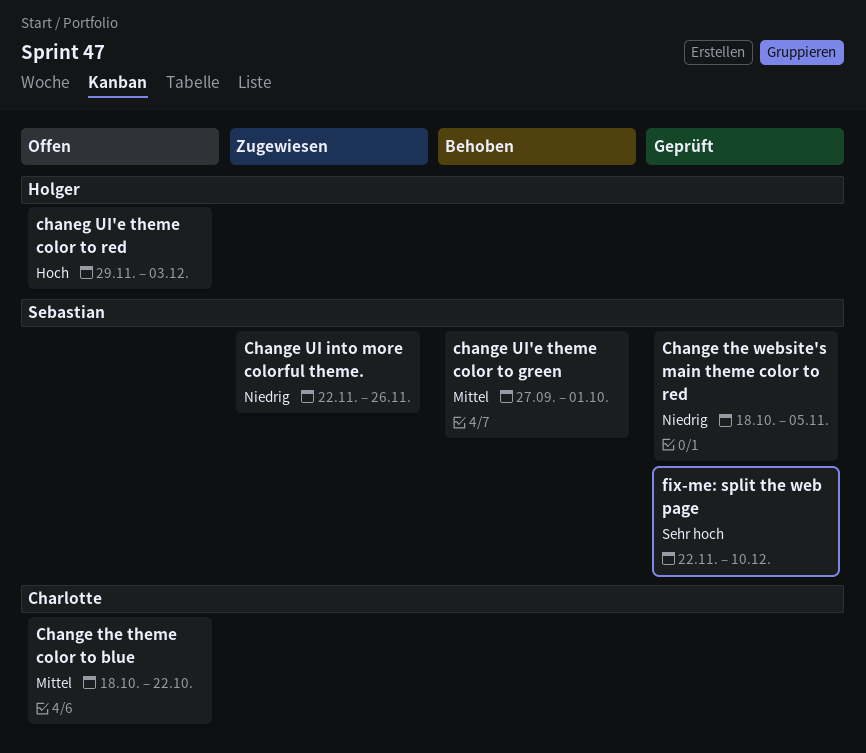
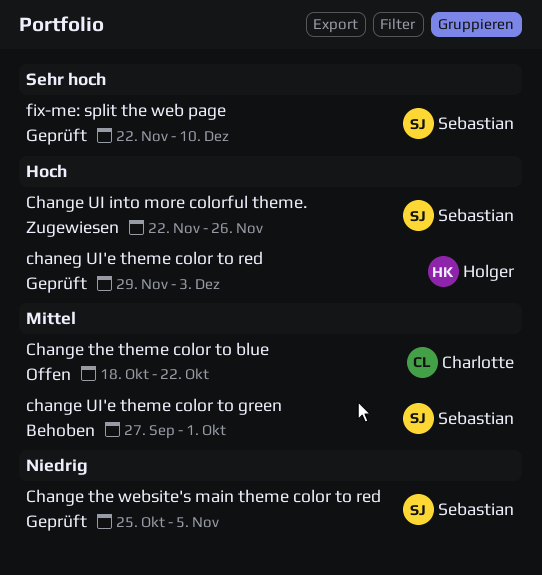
chaneg UI'e theme color to red, status: Offen -> Geprüft
Change the website's main theme color to red, start: Oct 18 -> Oct 25
Change UI into more colorful theme., priority: Niedrig -> Hoch

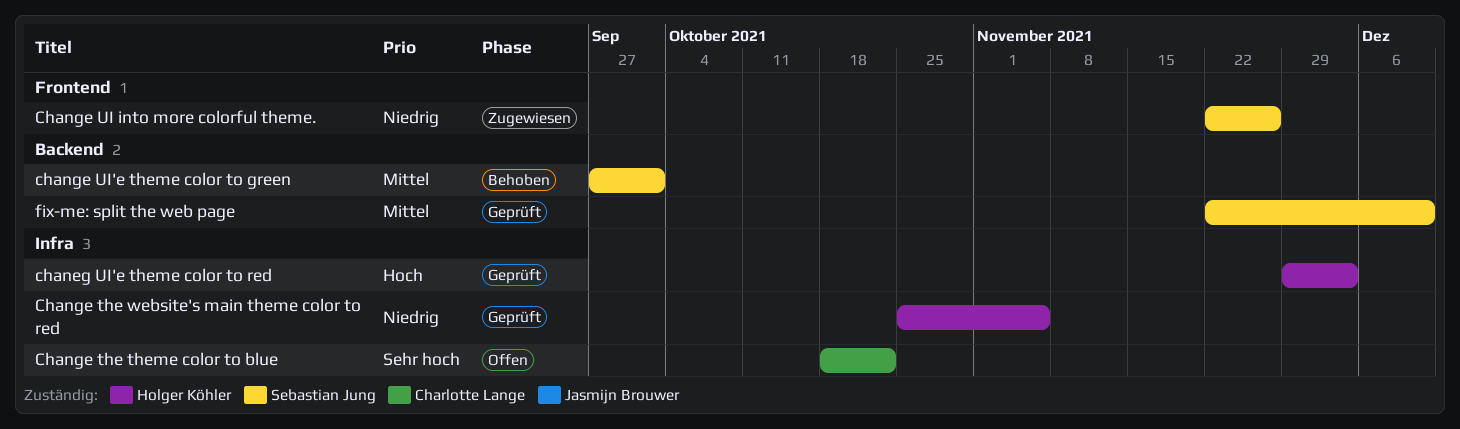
Change the theme color to blue, priority: Mittel -> Sehr hoch
Change the website's main theme color to red, owner: Sebastian Jung -> Holger Köhler
Change UI into more colorful theme., priority: Hoch -> Niedrig
fix-me: split the web page, priority: Sehr hoch -> Mittel

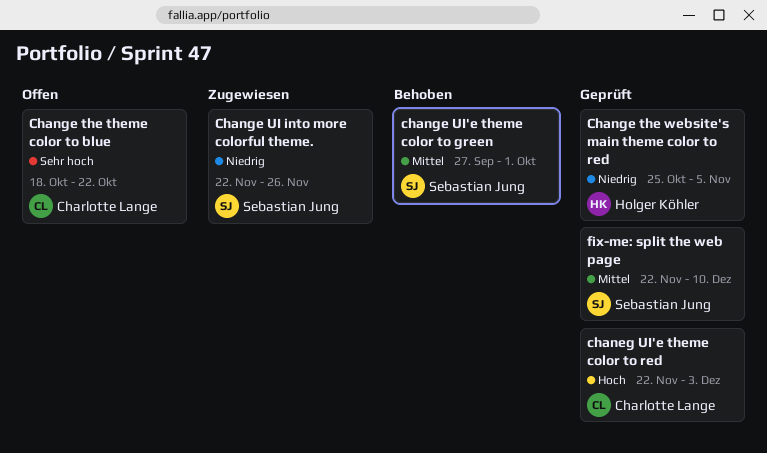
chaneg UI'e theme color to red, owner: Holger Köhler -> Charlotte Lange
chaneg UI'e theme color to red, start: Nov 29 -> Nov 22

